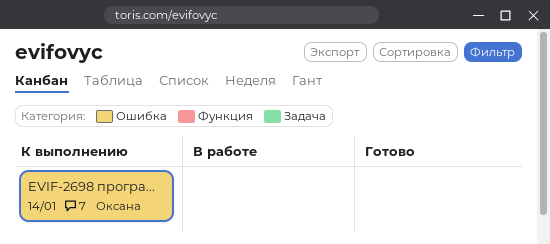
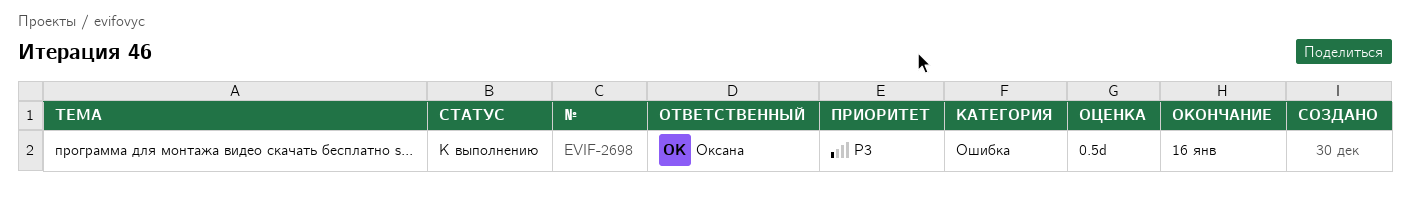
EVIF-2698, due: Jan 14 -> Jan 16

